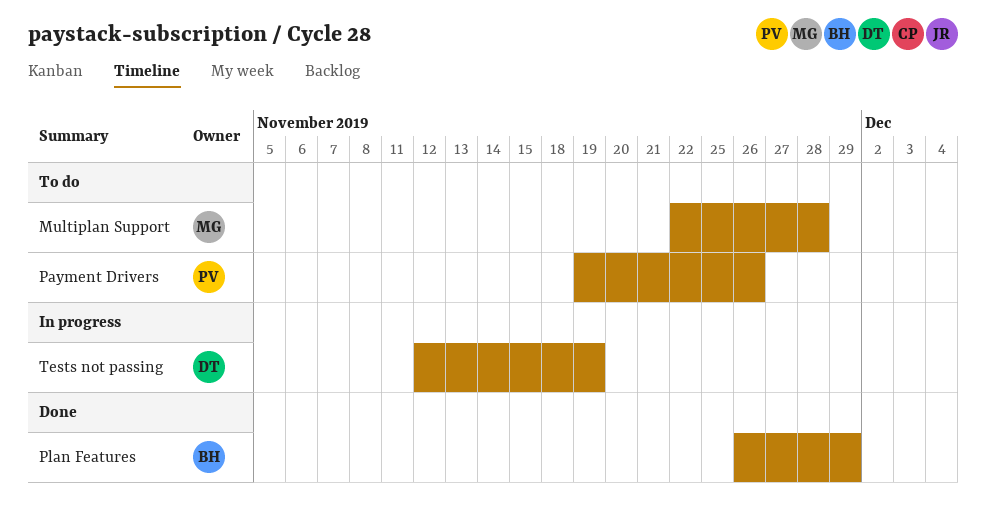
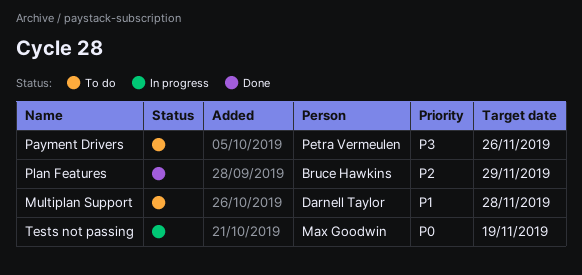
Multiplan Support, owner: Max Goodwin -> Darnell Taylor
Tests not passing, owner: Darnell Taylor -> Max Goodwin

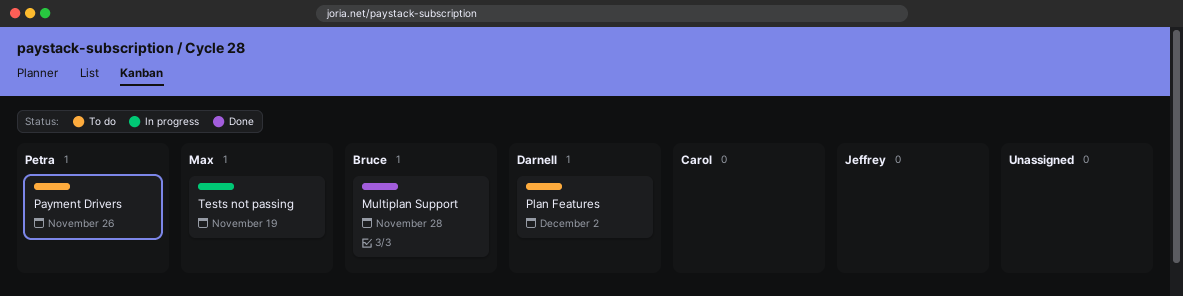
Multiplan Support, status: To do -> Done
Multiplan Support, owner: Darnell Taylor -> Bruce Hawkins
Plan Features, status: Done -> To do
Plan Features, owner: Bruce Hawkins -> Darnell Taylor
Plan Features, due: Nov 29 -> Dec 2

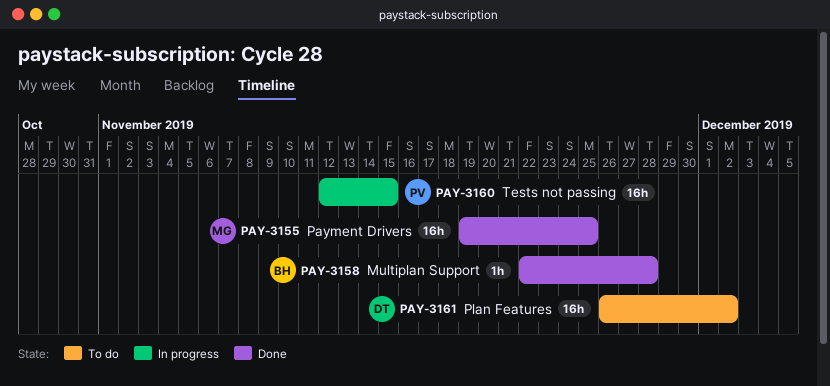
Payment Drivers, status: To do -> Done
Payment Drivers, owner: Petra -> Max
Payment Drivers, due: Nov 26 -> Nov 25
Tests not passing, owner: Max -> Petra
Tests not passing, due: Nov 19 -> Nov 15

